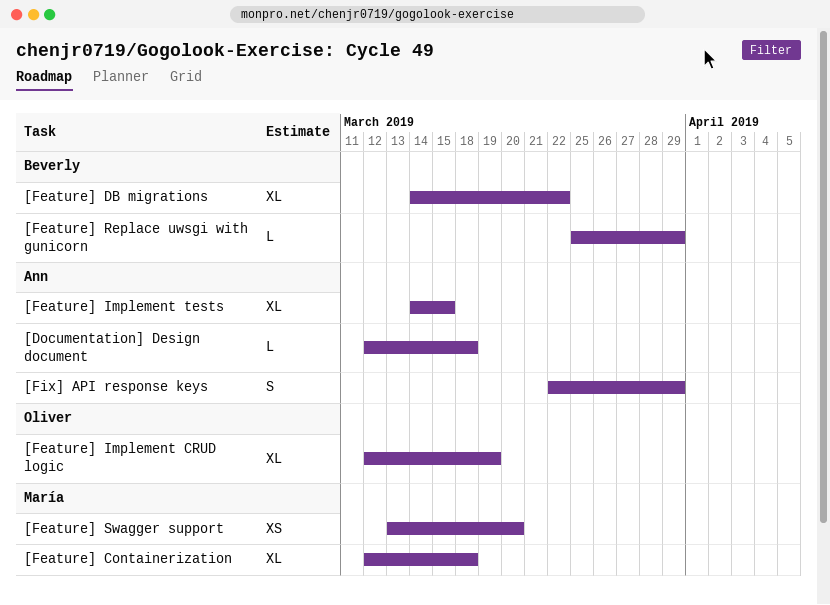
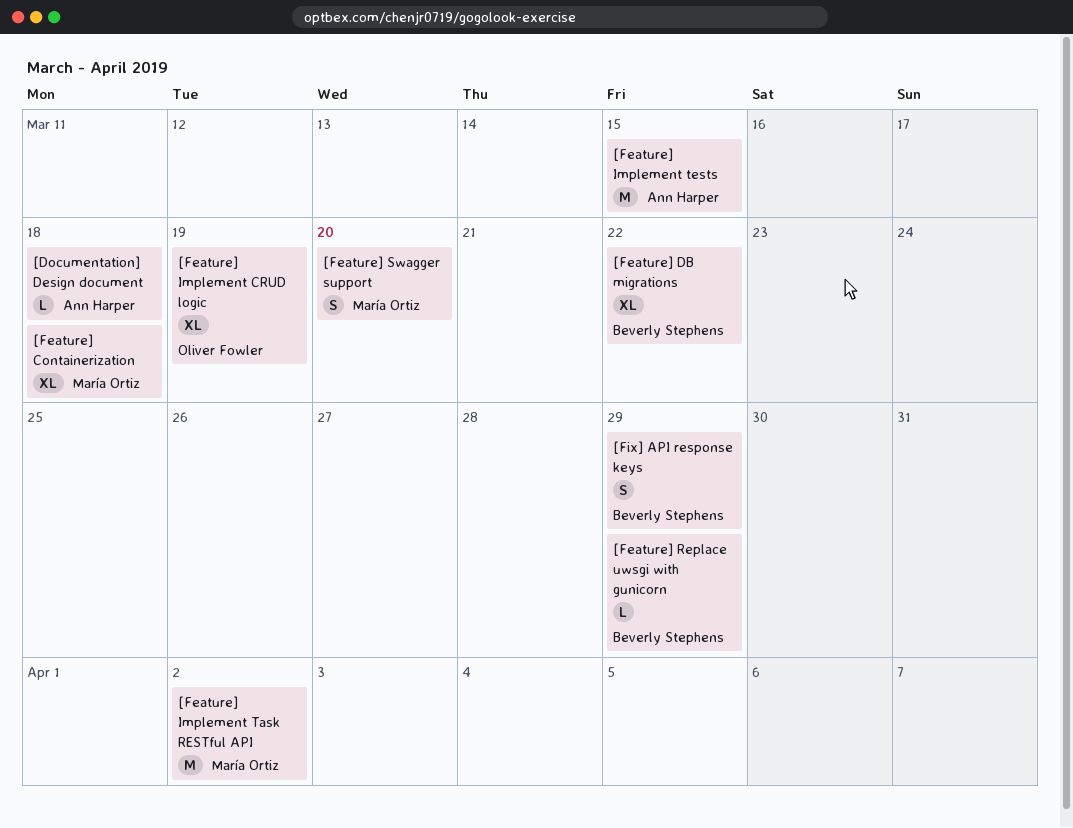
[Feature] Implement Task RESTful API: none -> present
[Feature] Implement tests, estimate: XL -> M
[Feature] Swagger support, estimate: XS -> S
[Fix] API response keys, owner: Ann Harper -> Beverly Stephens

